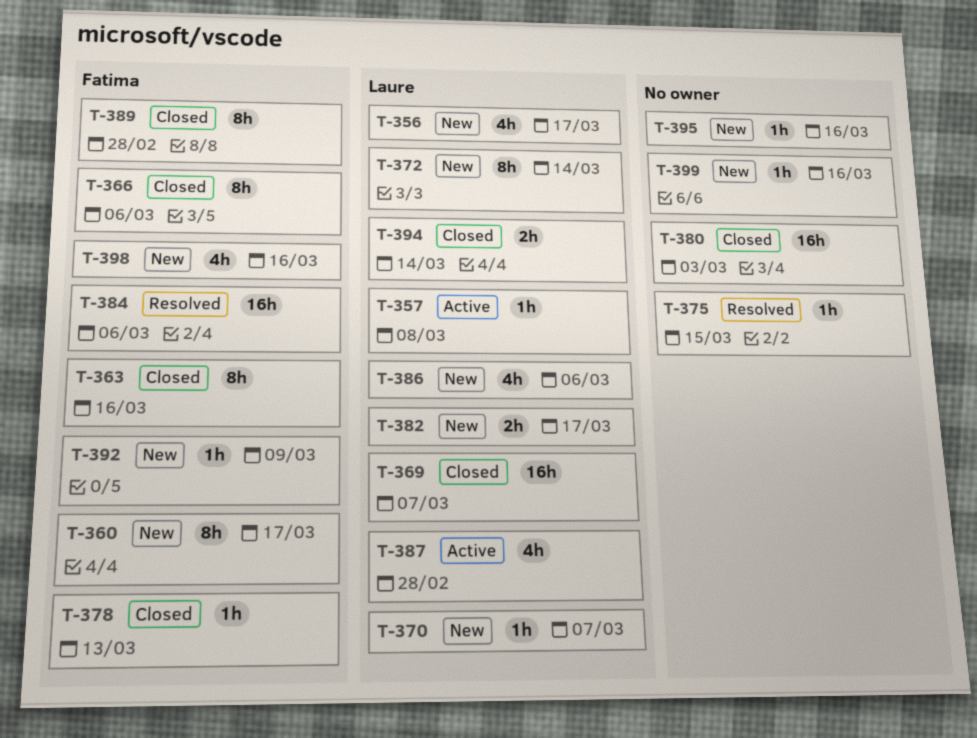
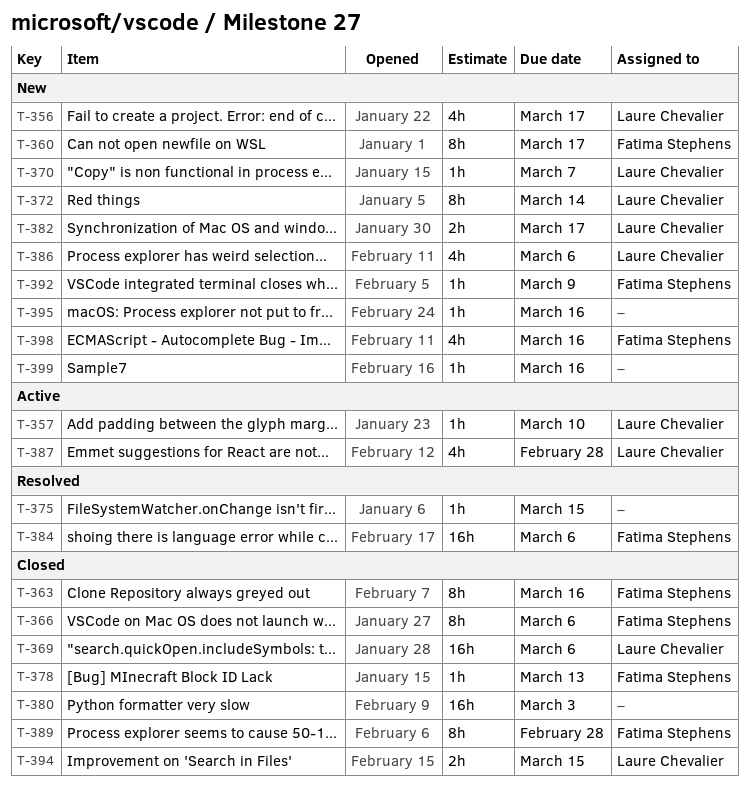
T-357, due: Mar 8 -> Mar 10
T-369, due: Mar 7 -> Mar 6
T-394, due: Mar 14 -> Mar 15

